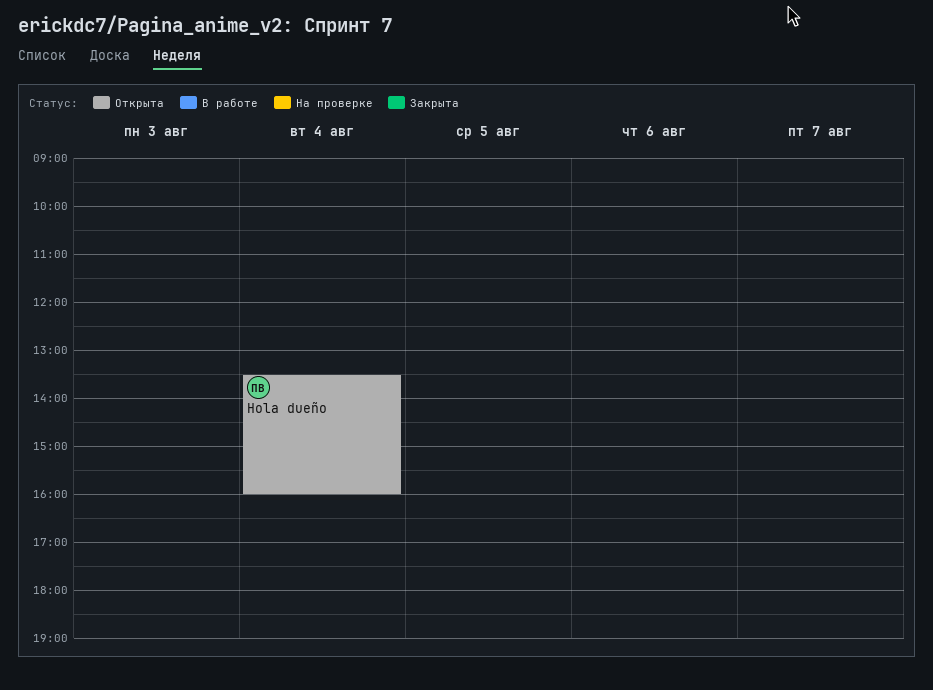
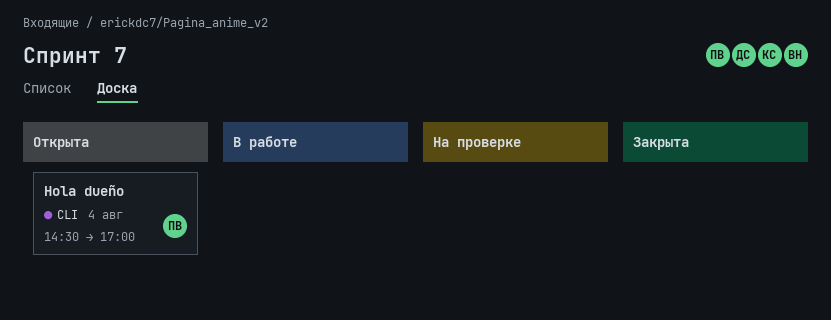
Hola dueño, begins: 13:30 -> 14:30
Hola dueño, ends: 16:00 -> 17:00

